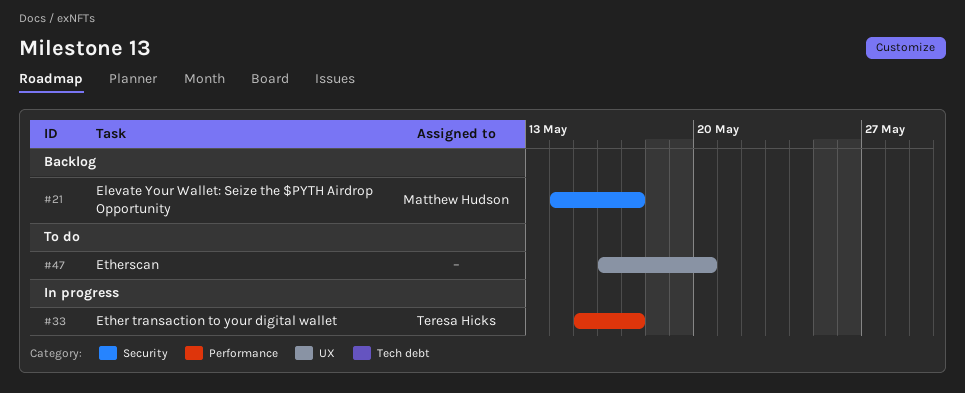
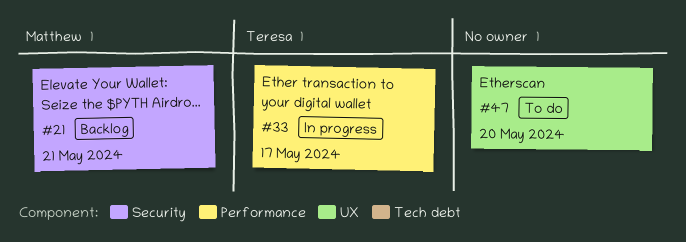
#21, due: May 17 -> May 21

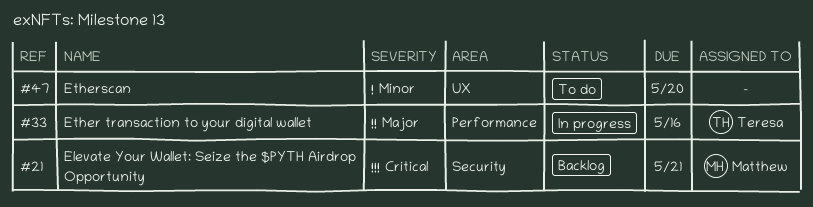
#33, due: May 17 -> May 16

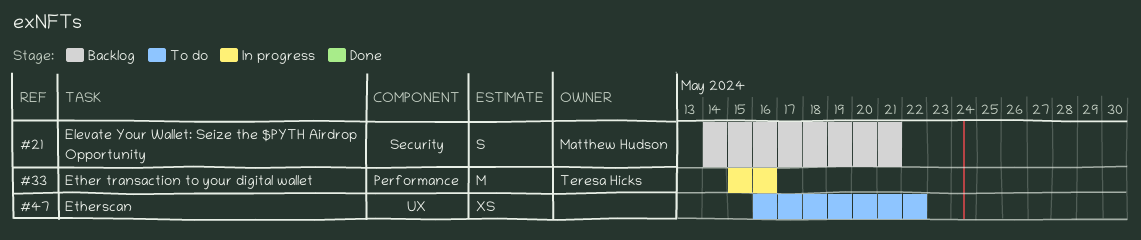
#47, due: May 20 -> May 22

